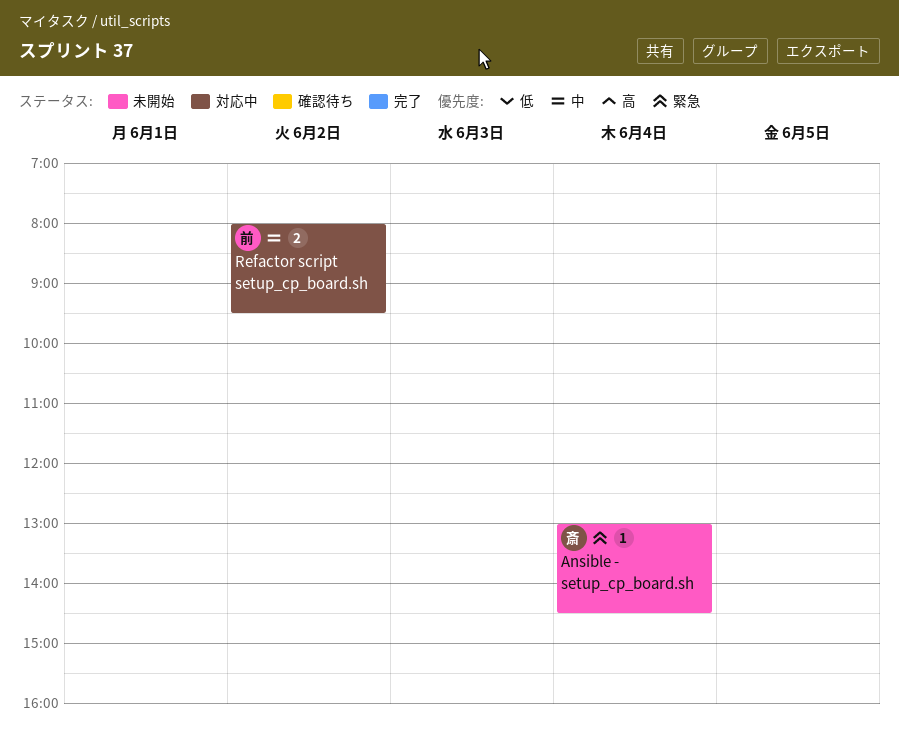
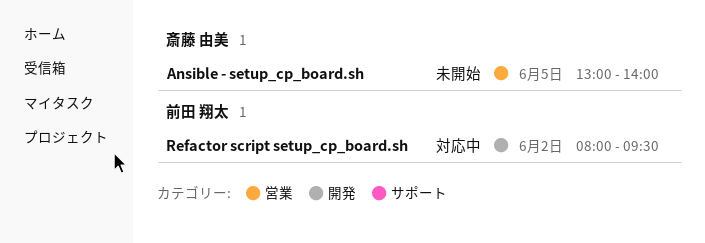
Ansible - setup_cp_board.sh, day: Jun 4 -> Jun 5
Ansible - setup_cp_board.sh, ends: 14:30 -> 14:00

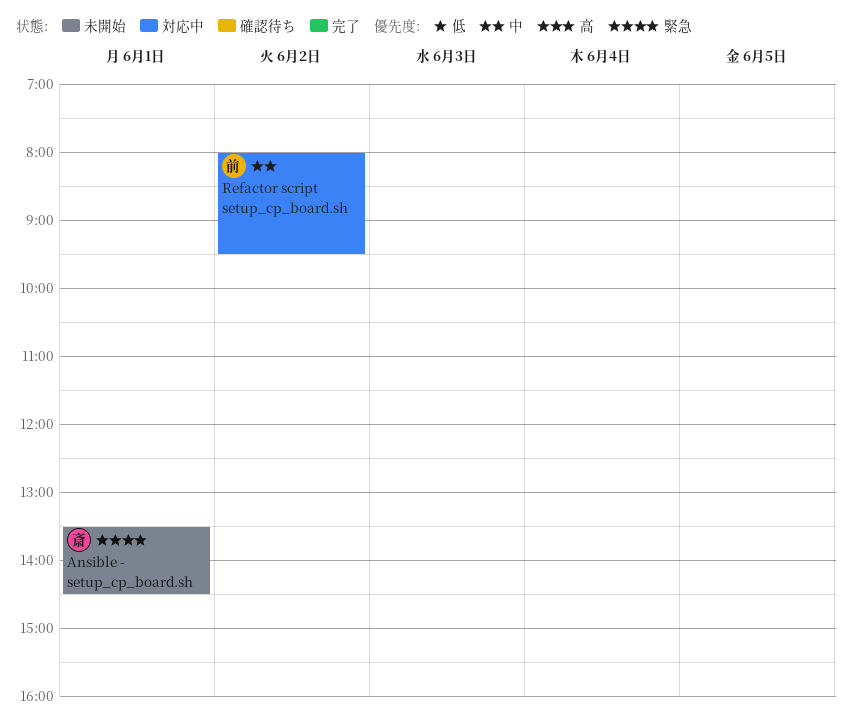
Ansible - setup_cp_board.sh, day: Jun 5 -> Jun 1
Ansible - setup_cp_board.sh, begins: 13:00 -> 13:30
Ansible - setup_cp_board.sh, ends: 14:00 -> 14:30

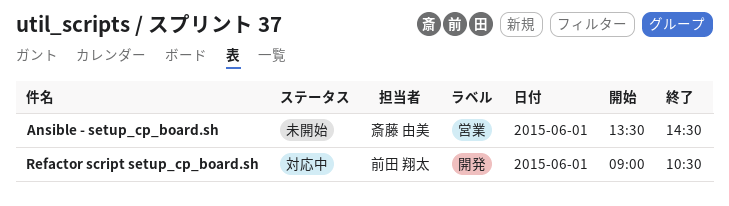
Refactor script setup_cp_board.sh, day: Jun 2 -> Jun 1
Refactor script setup_cp_board.sh, begins: 08:00 -> 09:00
Refactor script setup_cp_board.sh, ends: 09:30 -> 10:30

